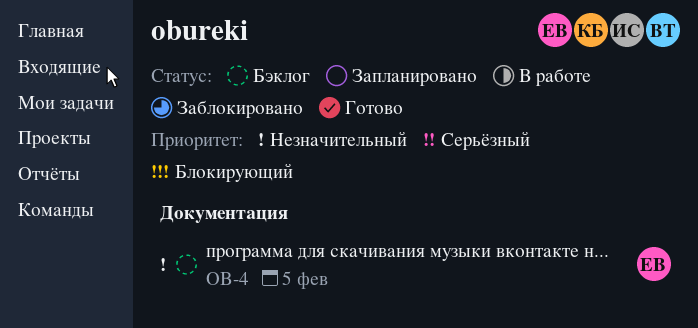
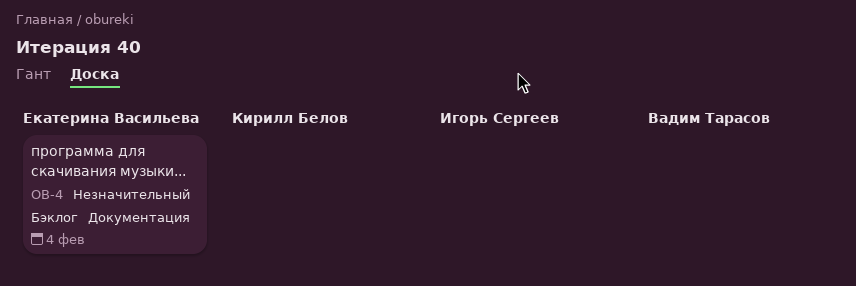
OB-4, due: Feb 5 -> Feb 4

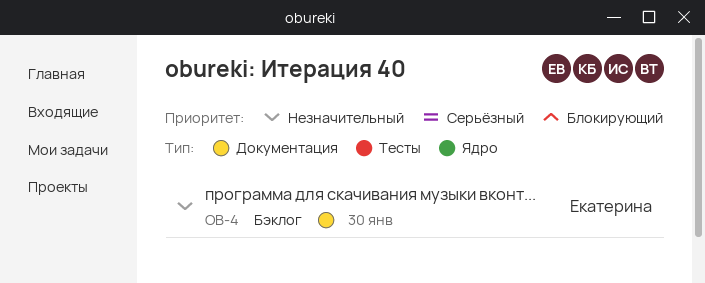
OB-4, due: Feb 4 -> Jan 30

